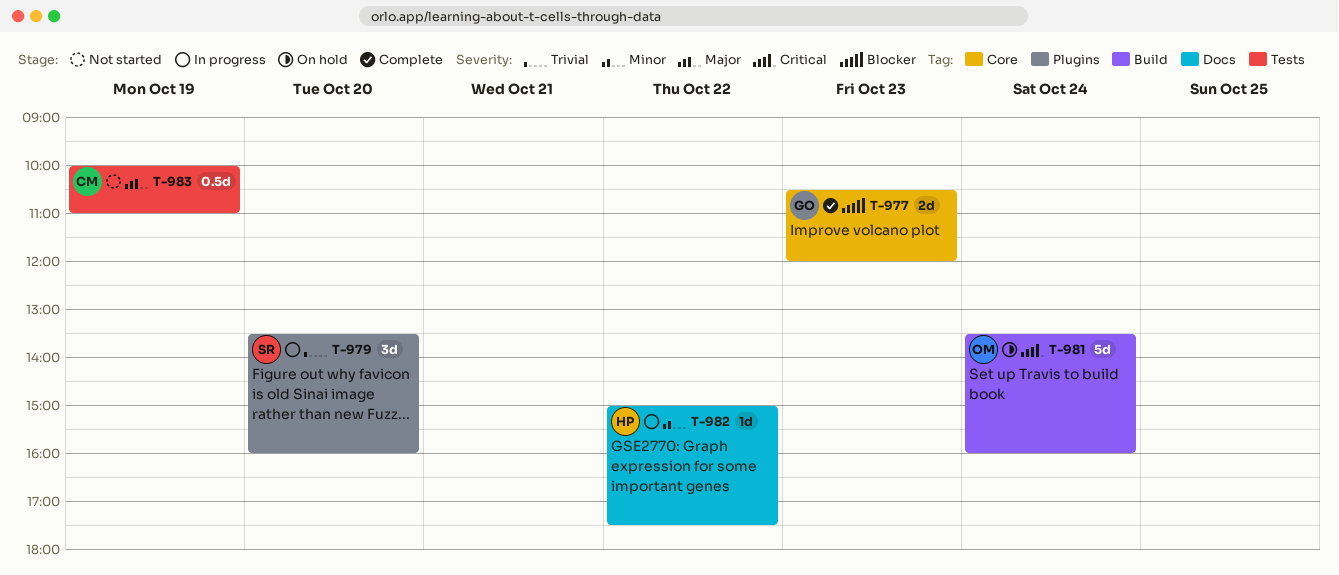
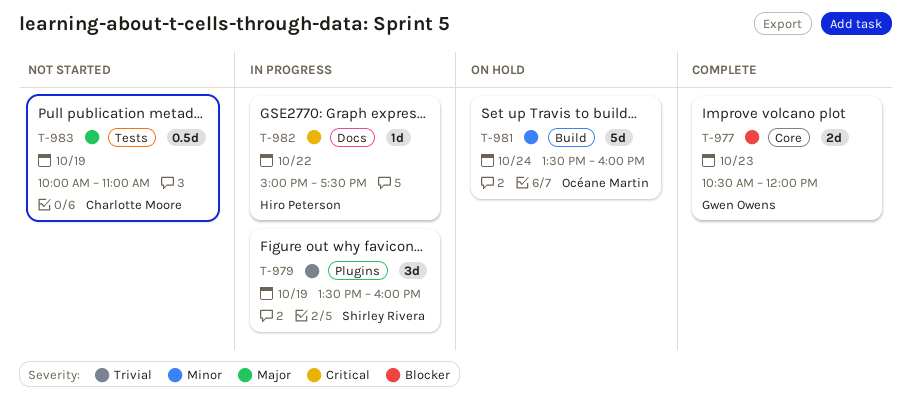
T-979, day: Oct 20 -> Oct 19
T-981, priority: Critical -> Minor
T-982, priority: Minor -> Critical

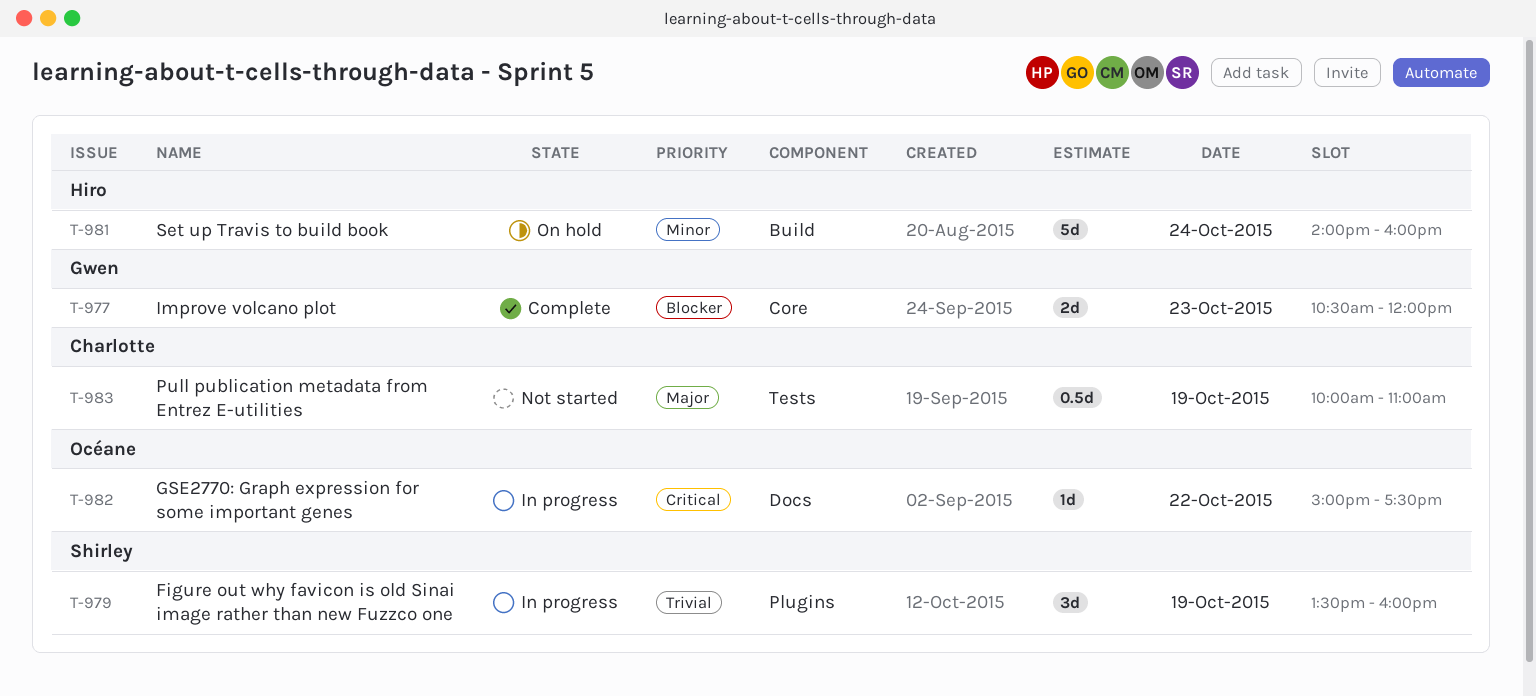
T-981, owner: Océane Martin -> Hiro Peterson
T-981, begins: 13:30 -> 14:00
T-982, owner: Hiro Peterson -> Océane Martin

